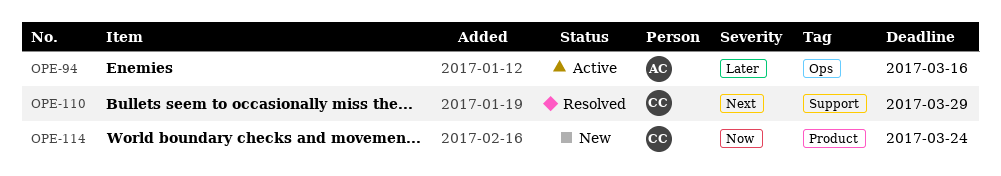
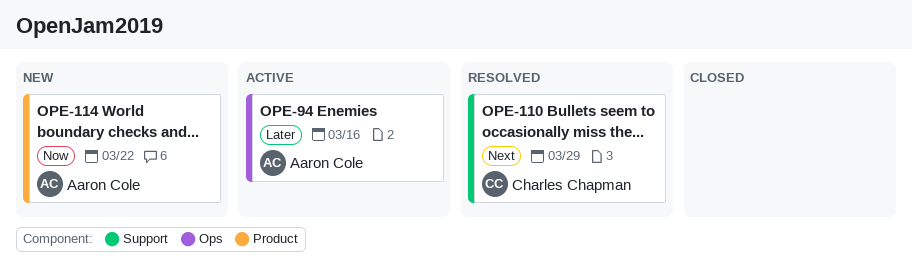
OPE-114, owner: Charles Chapman -> Aaron Cole
OPE-114, due: Mar 24 -> Mar 22

